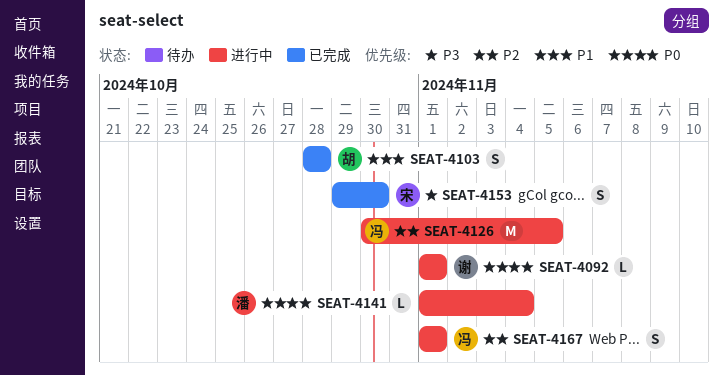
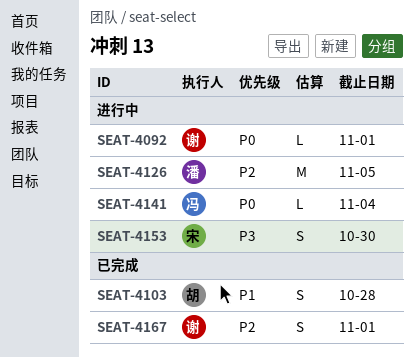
SEAT-4126, owner: 冯 -> 潘
SEAT-4141, owner: 潘 -> 冯
SEAT-4153, status: 已完成 -> 进行中
SEAT-4167, status: 进行中 -> 已完成
SEAT-4167, owner: 冯 -> 谢

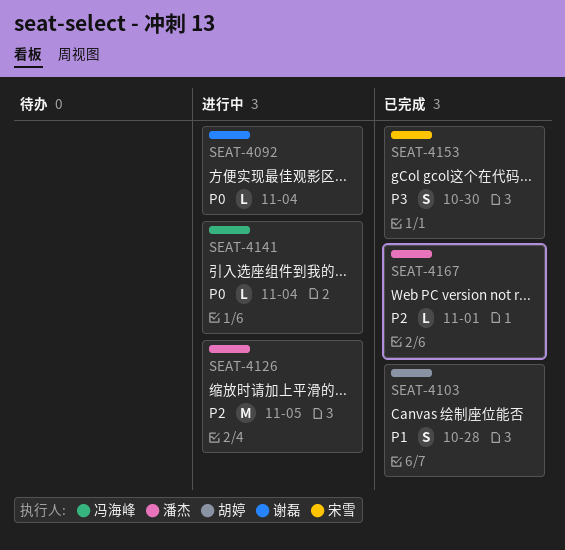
SEAT-4092, due: Nov 1 -> Nov 4
SEAT-4153, status: 进行中 -> 已完成
SEAT-4167, owner: 谢磊 -> 潘杰
SEAT-4167, estimate: S -> L

